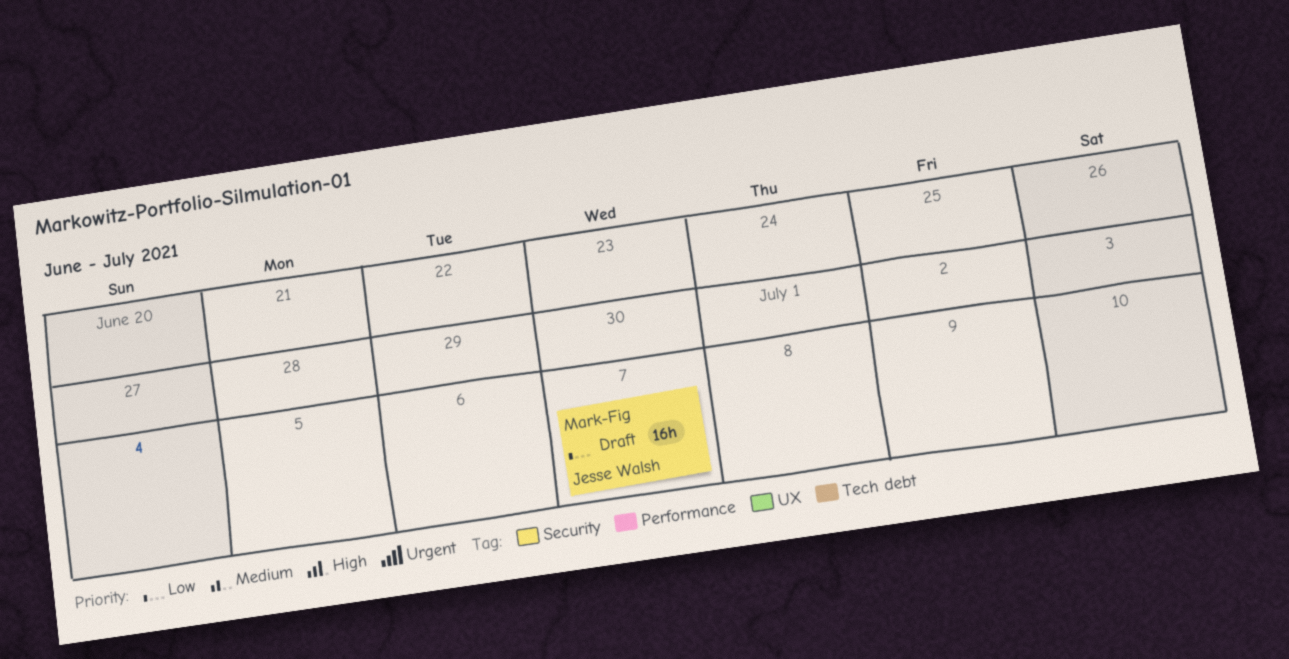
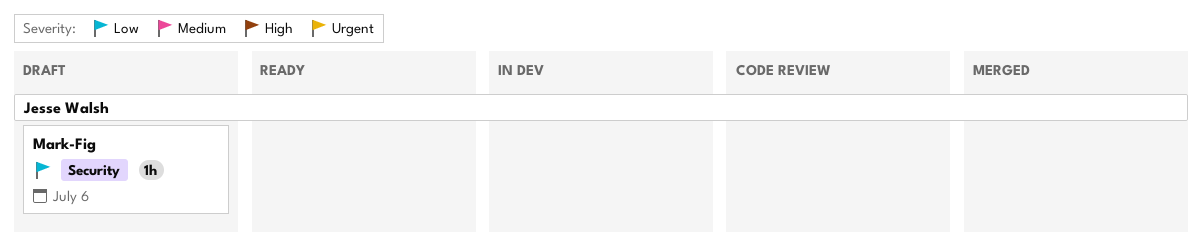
Mark-Fig, estimate: 16h -> 1h
Mark-Fig, due: Jul 7 -> Jul 6

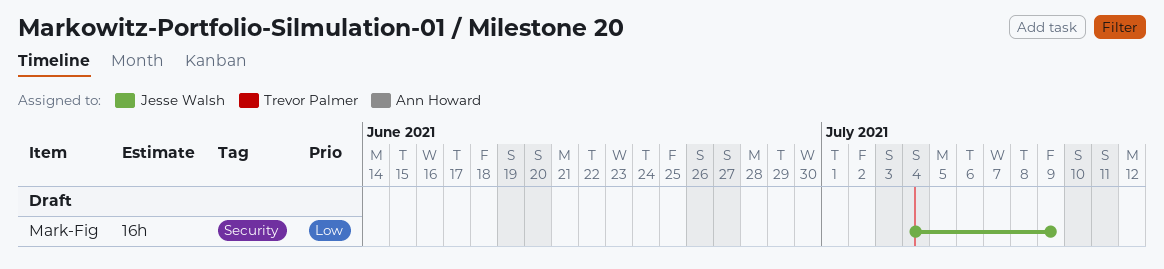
Mark-Fig, estimate: 1h -> 16h
Mark-Fig, due: Jul 6 -> Jul 9

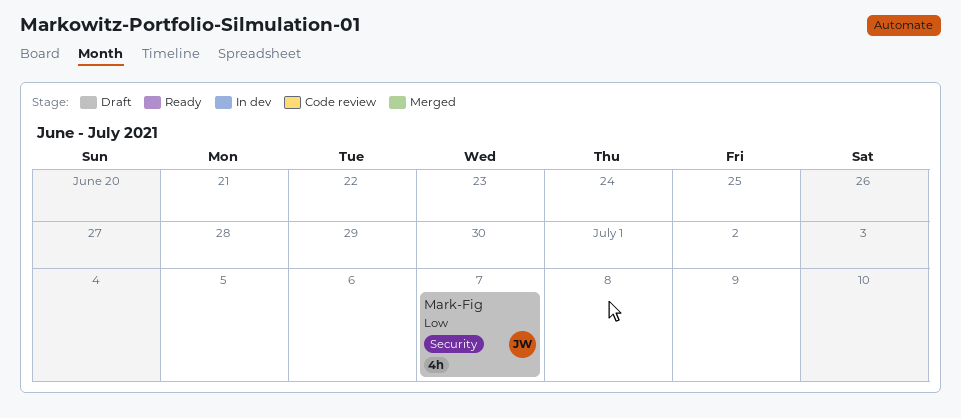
Mark-Fig, estimate: 16h -> 4h
Mark-Fig, due: Jul 9 -> Jul 7

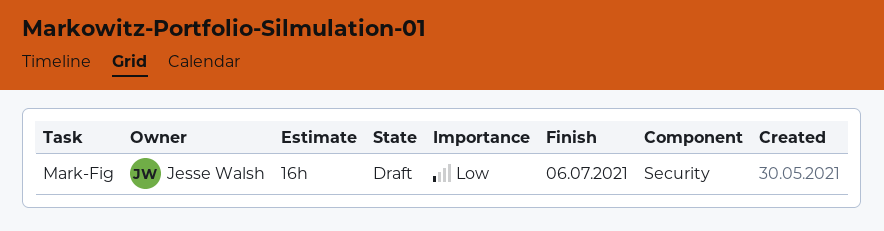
Mark-Fig, estimate: 4h -> 16h
Mark-Fig, due: Jul 7 -> Jul 6

